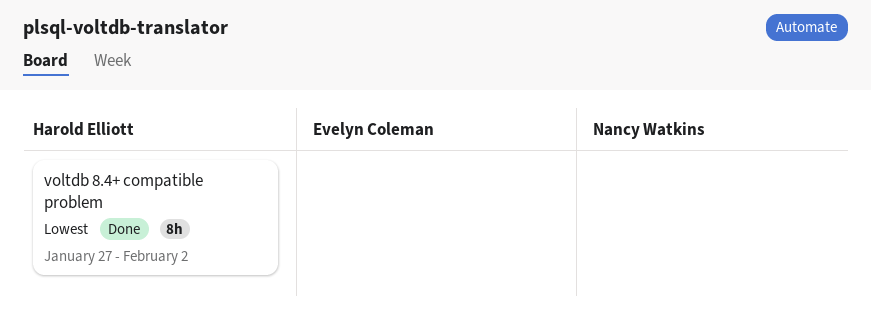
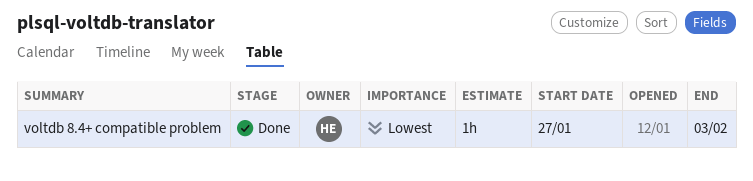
voltdb 8.4+ compatible problem, estimate: 8h -> 1h
voltdb 8.4+ compatible problem, due: Feb 2 -> Feb 3

